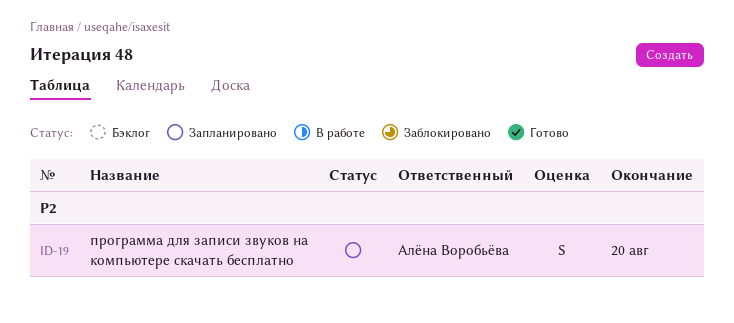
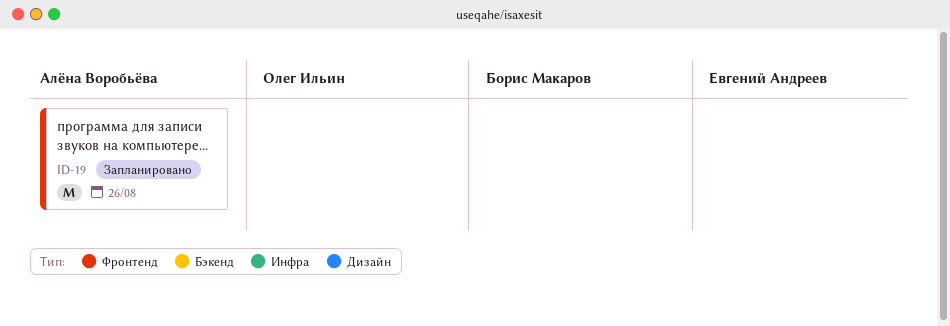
ID-19, estimate: S -> M
ID-19, due: Aug 20 -> Aug 26

